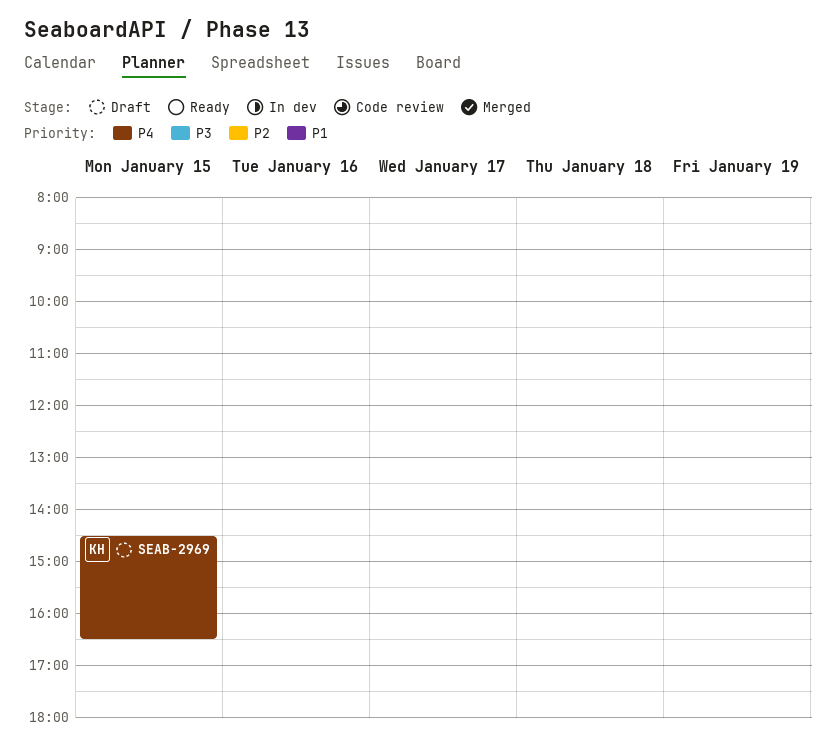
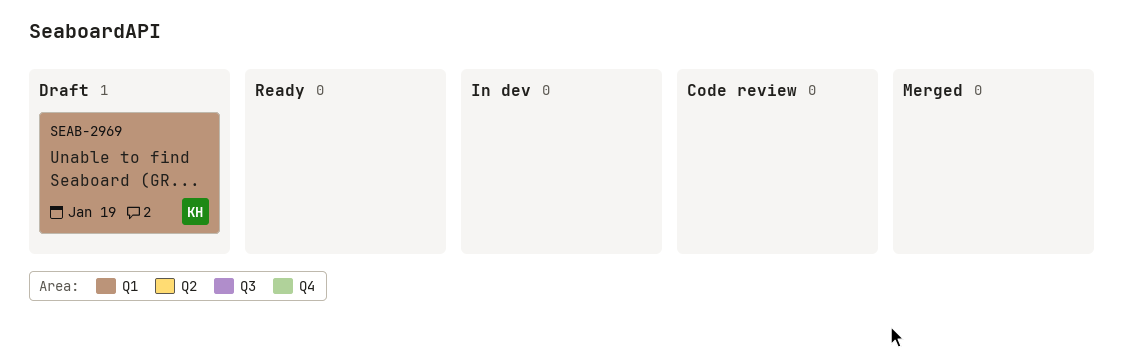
SEAB-2969, day: Jan 15 -> Jan 19

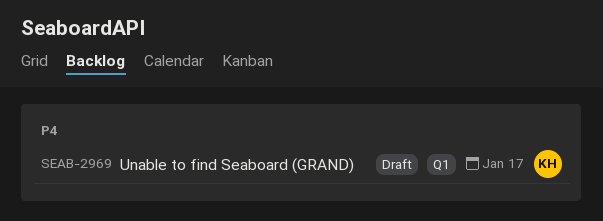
SEAB-2969, day: Jan 19 -> Jan 17

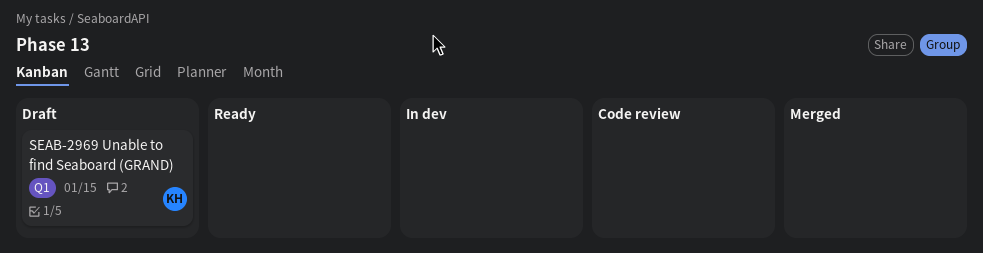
SEAB-2969, day: Jan 17 -> Jan 15

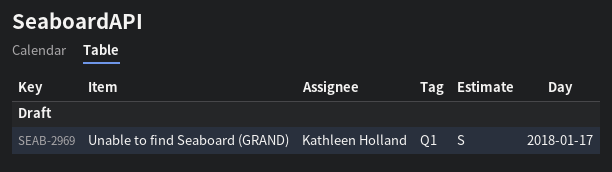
SEAB-2969, day: Jan 15 -> Jan 17

